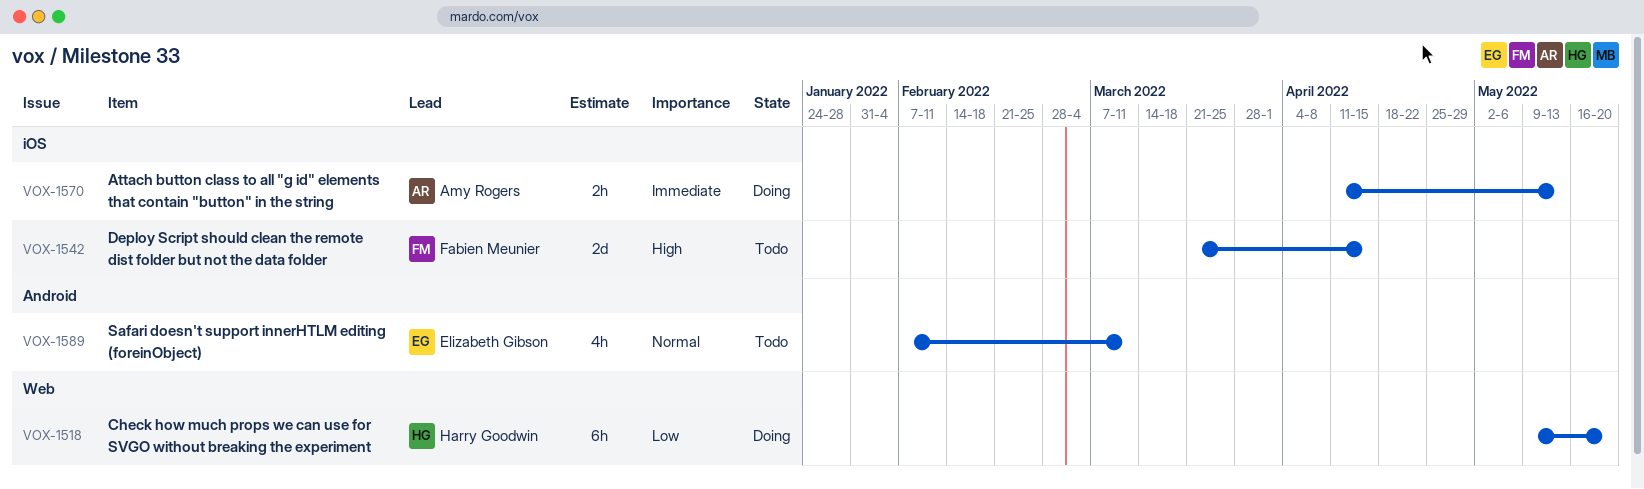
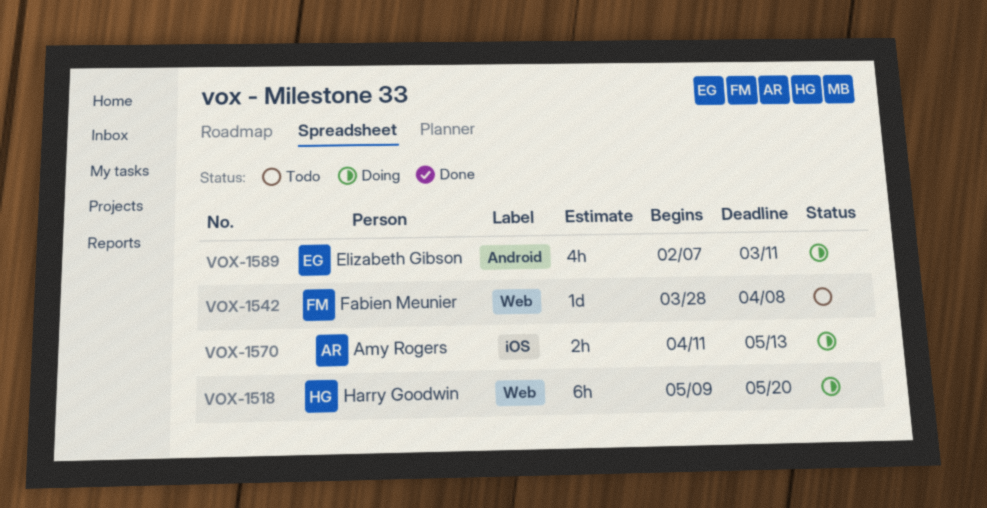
VOX-1542, label: iOS -> Web
VOX-1542, estimate: 2d -> 1d
VOX-1542, start: Mar 21 -> Mar 28
VOX-1542, due: Apr 15 -> Apr 8
VOX-1589, status: Todo -> Doing

